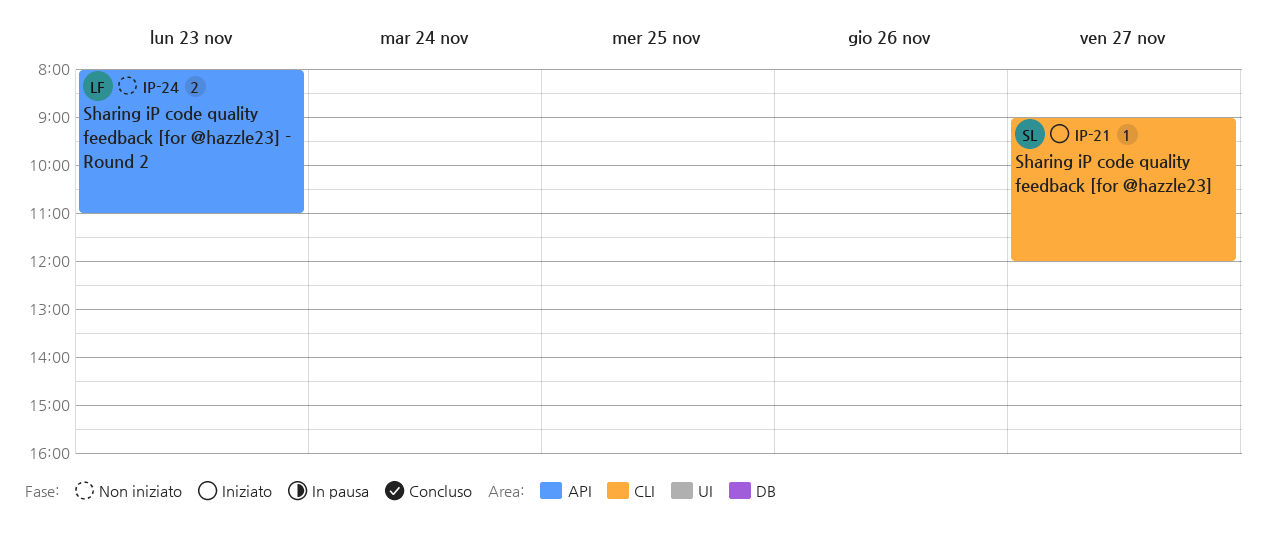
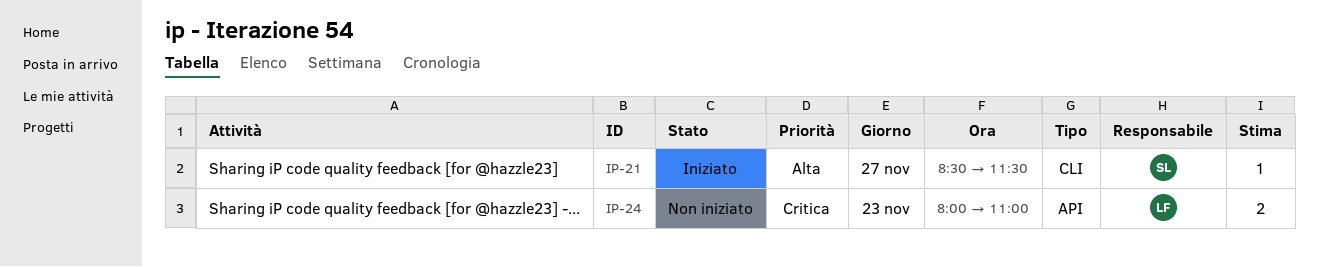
IP-21, begins: 09:00 -> 08:30
IP-21, ends: 12:00 -> 11:30

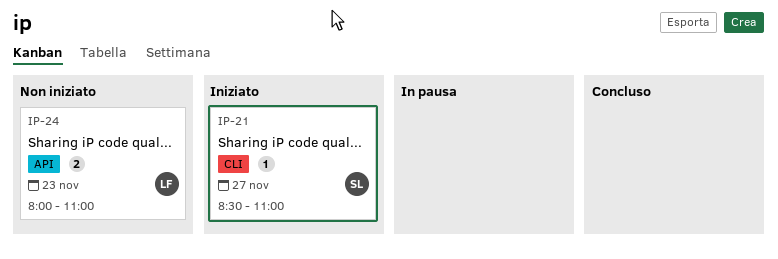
IP-21, ends: 11:30 -> 11:00

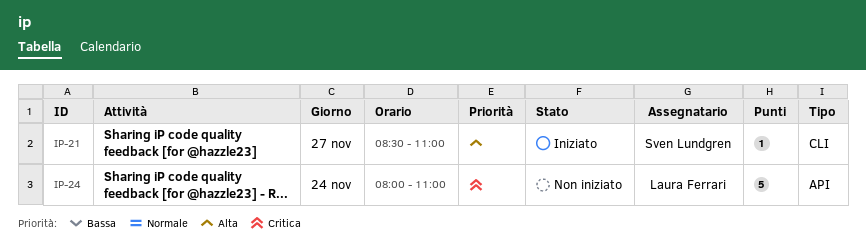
IP-24, estimate: 2 -> 5
IP-24, day: Nov 23 -> Nov 24

